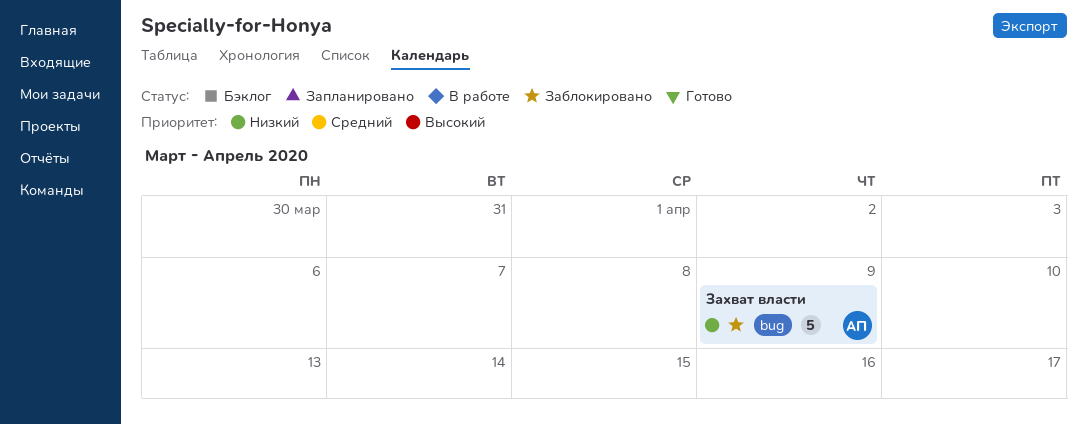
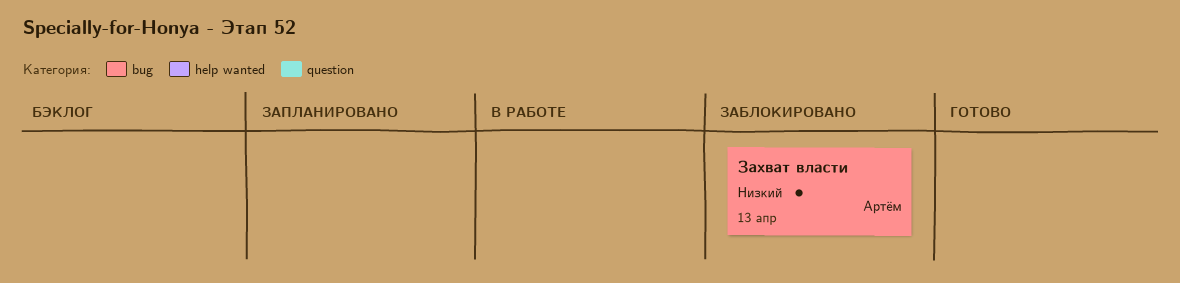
Захват власти, estimate: 5 -> 1
Захват власти, due: Apr 9 -> Apr 13

